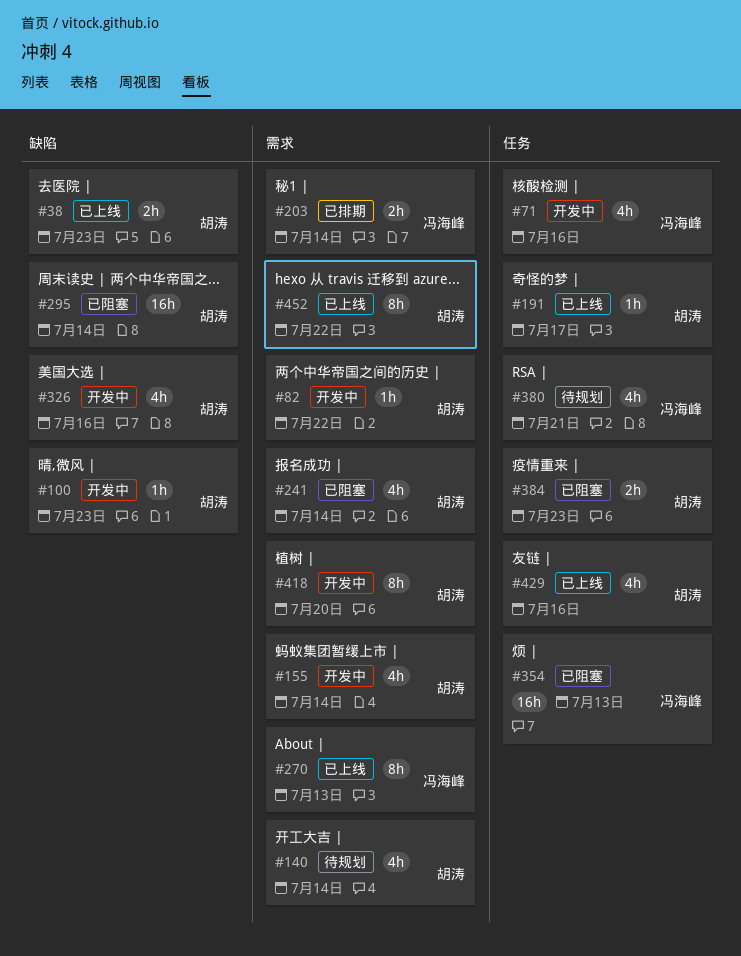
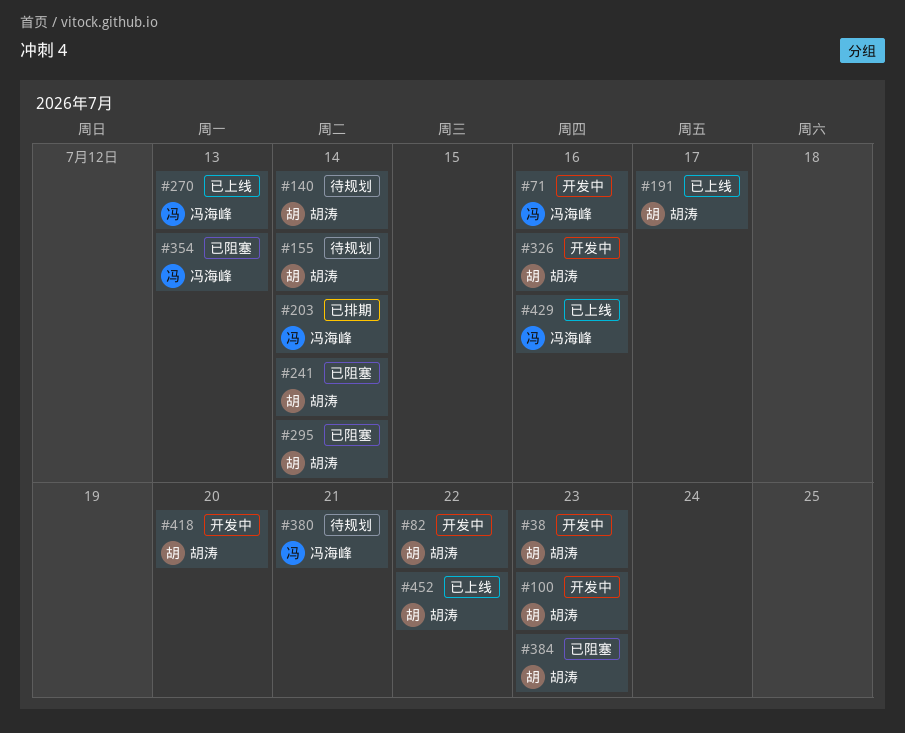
#38, status: 已上线 -> 开发中
#155, status: 开发中 -> 待规划
#429, owner: 胡涛 -> 冯海峰

